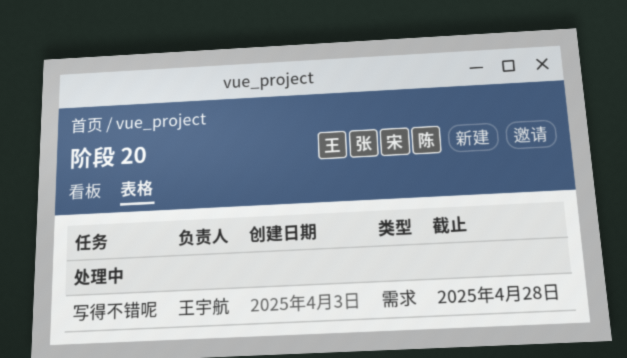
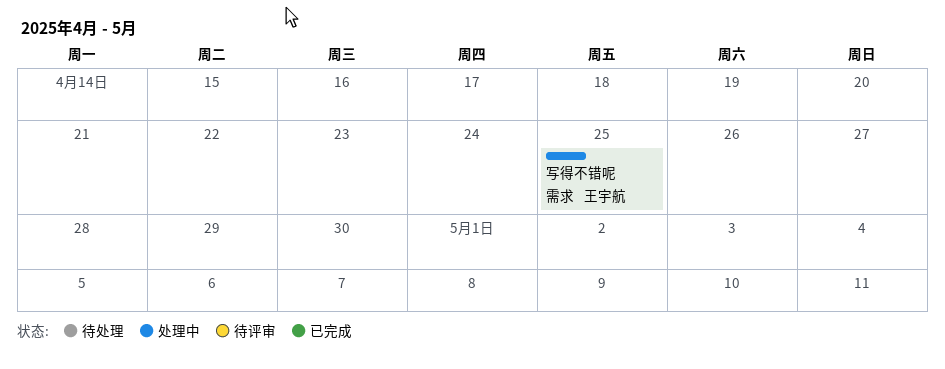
写得不错呢, due: Apr 28 -> Apr 25

